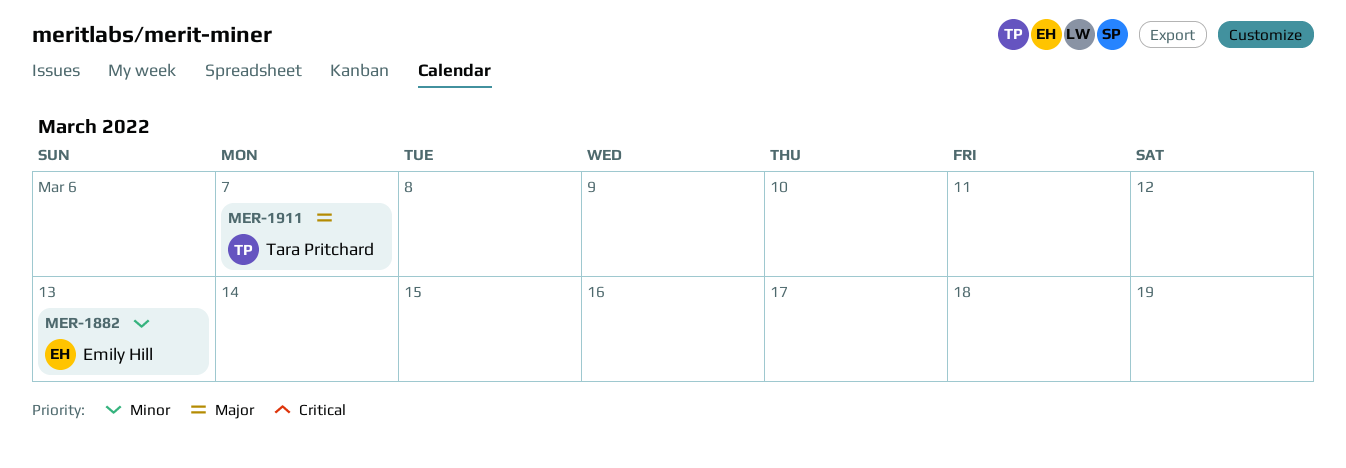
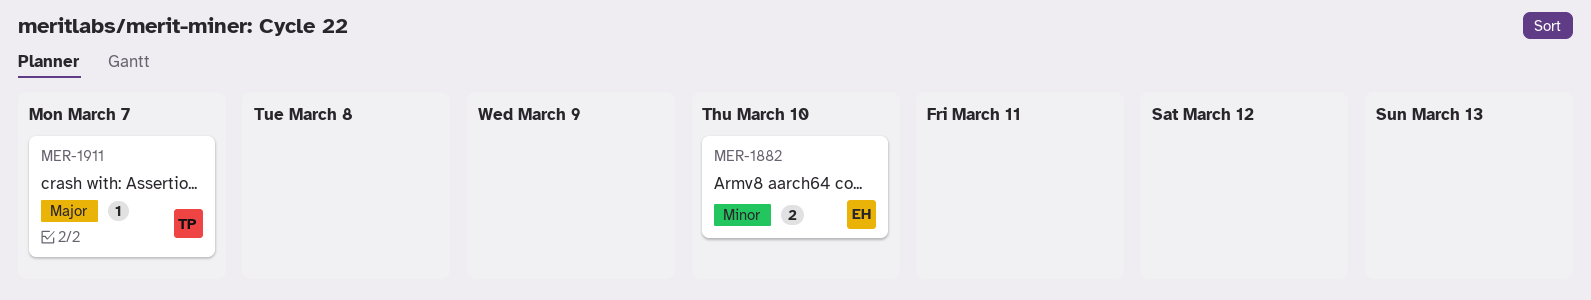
MER-1882, due: Mar 13 -> Mar 10

